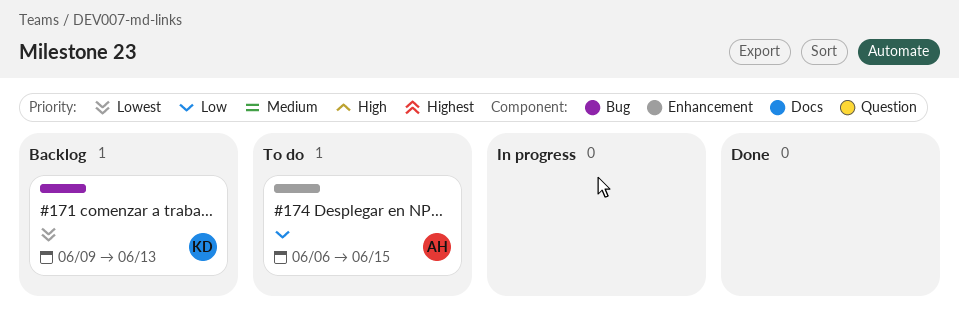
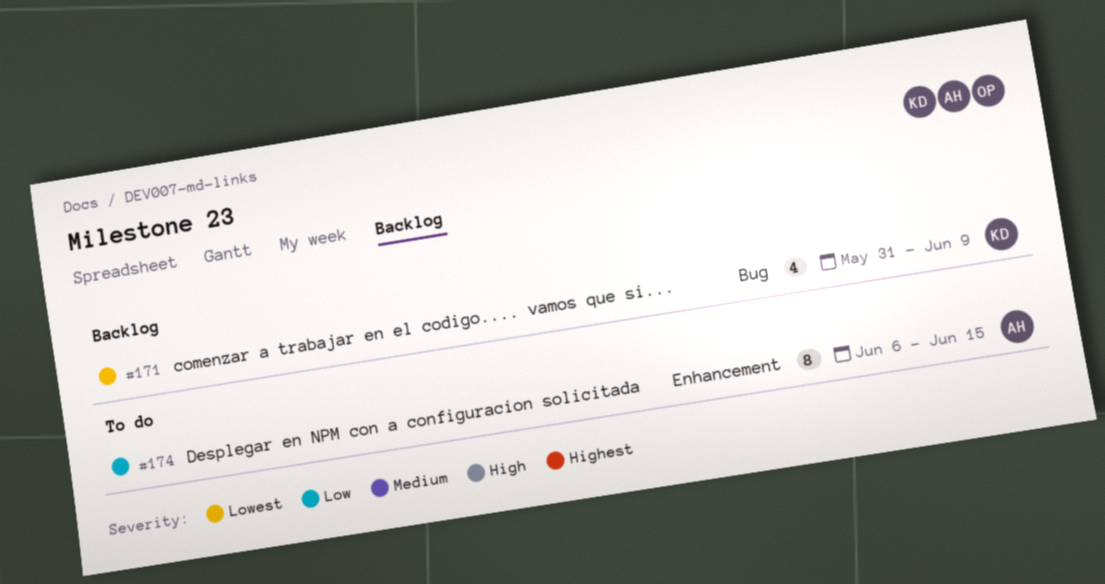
#171, start: Jun 9 -> May 31
#171, due: Jun 13 -> Jun 9

